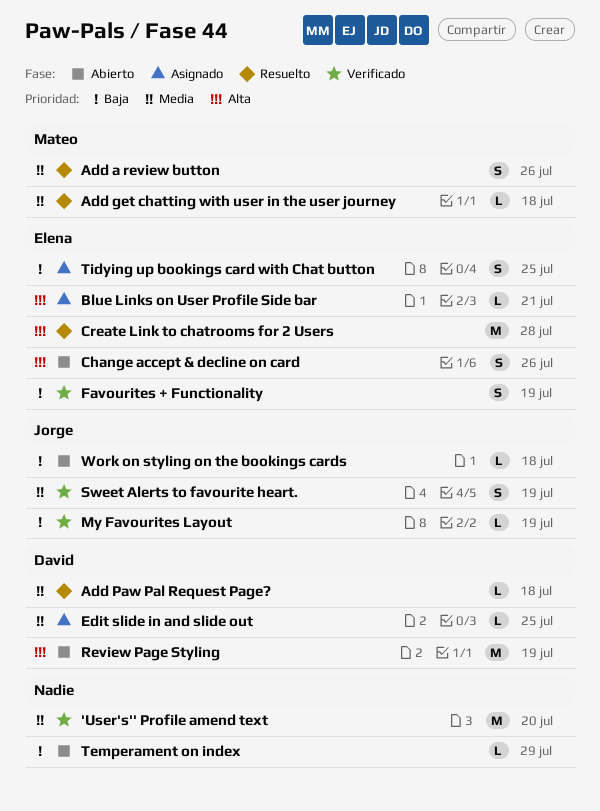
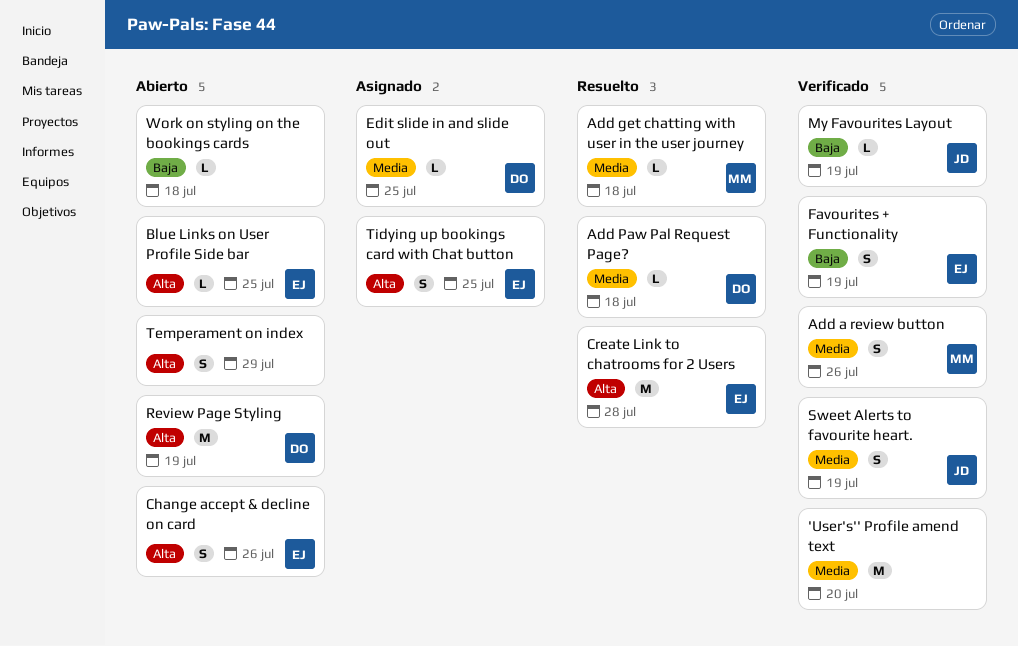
Add a review button, status: Resuelto -> Verificado
Blue Links on User Profile Side bar, status: Asignado -> Abierto
Blue Links on User Profile Side bar, due: Jul 21 -> Jul 25
Temperament on index, priority: Baja -> Alta
Temperament on index, estimate: L -> S
Tidying up bookings card with Chat button, priority: Baja -> Alta
Work on styling on the bookings cards, owner: Jorge -> none

